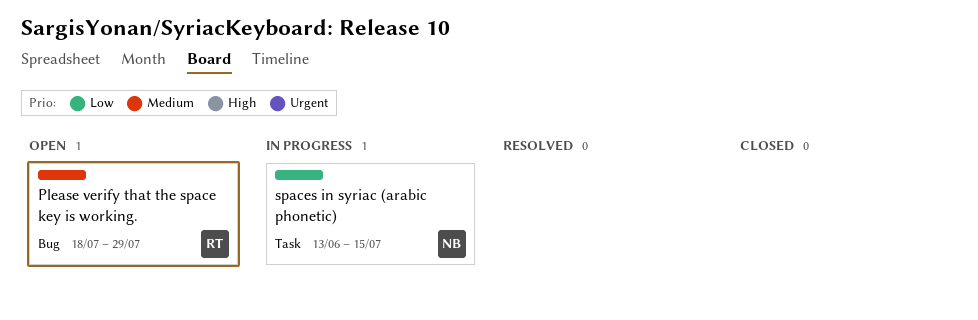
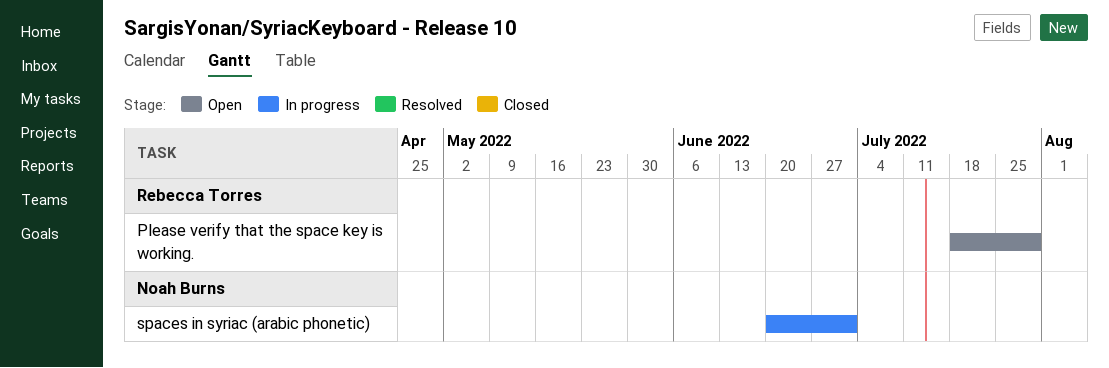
spaces in syriac (arabic phonetic), start: Jun 13 -> Jun 20
spaces in syriac (arabic phonetic), due: Jul 15 -> Jul 1

